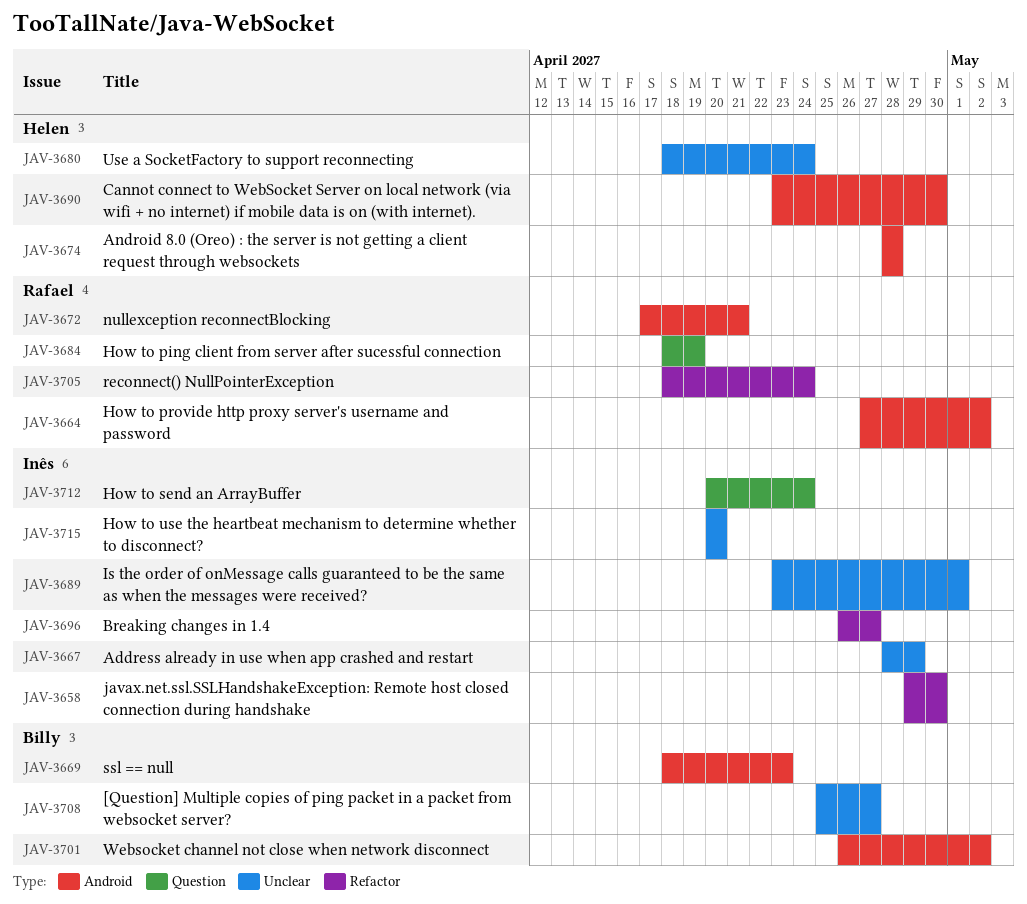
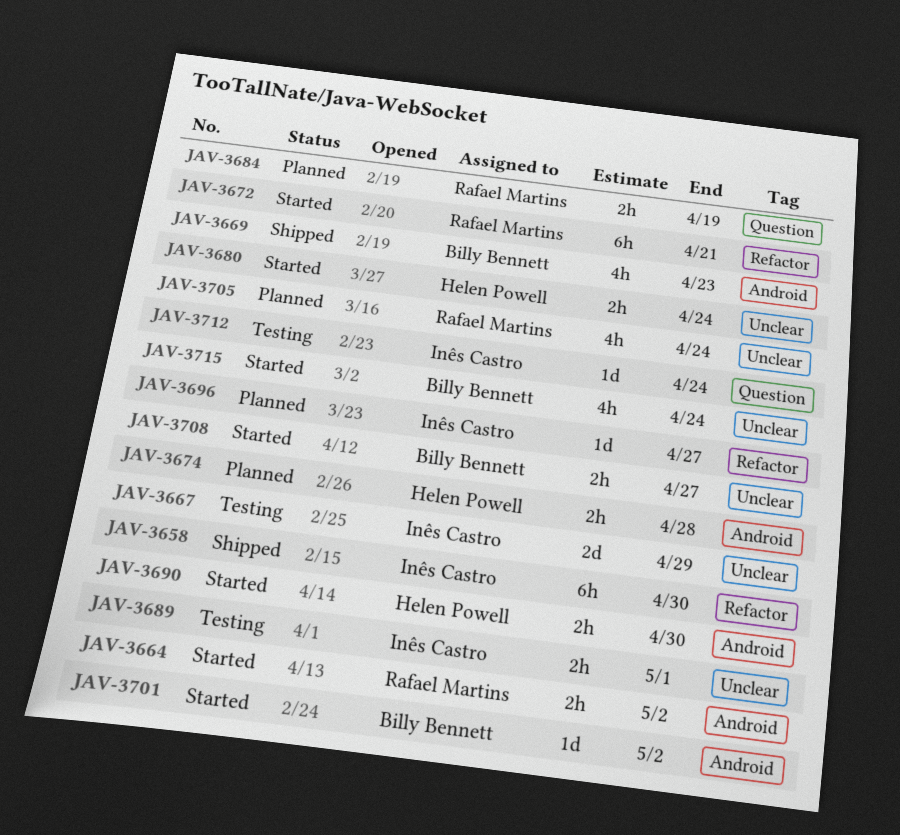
JAV-3672, label: Android -> Refactor
JAV-3705, label: Refactor -> Unclear
JAV-3715, owner: Inês Castro -> Billy Bennett
JAV-3715, due: Apr 20 -> Apr 24

